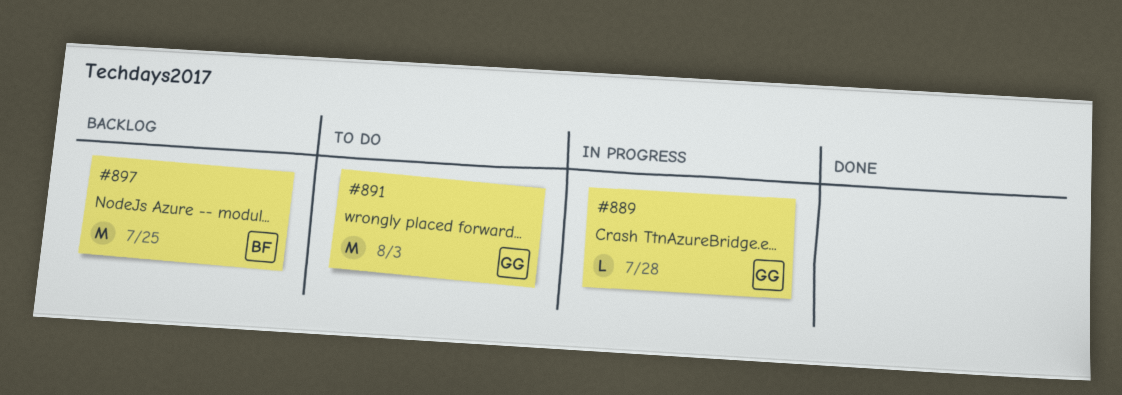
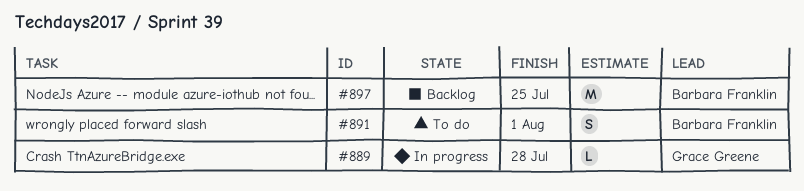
#891, owner: Grace Greene -> Barbara Franklin
#891, estimate: M -> S
#891, due: Aug 3 -> Aug 1

